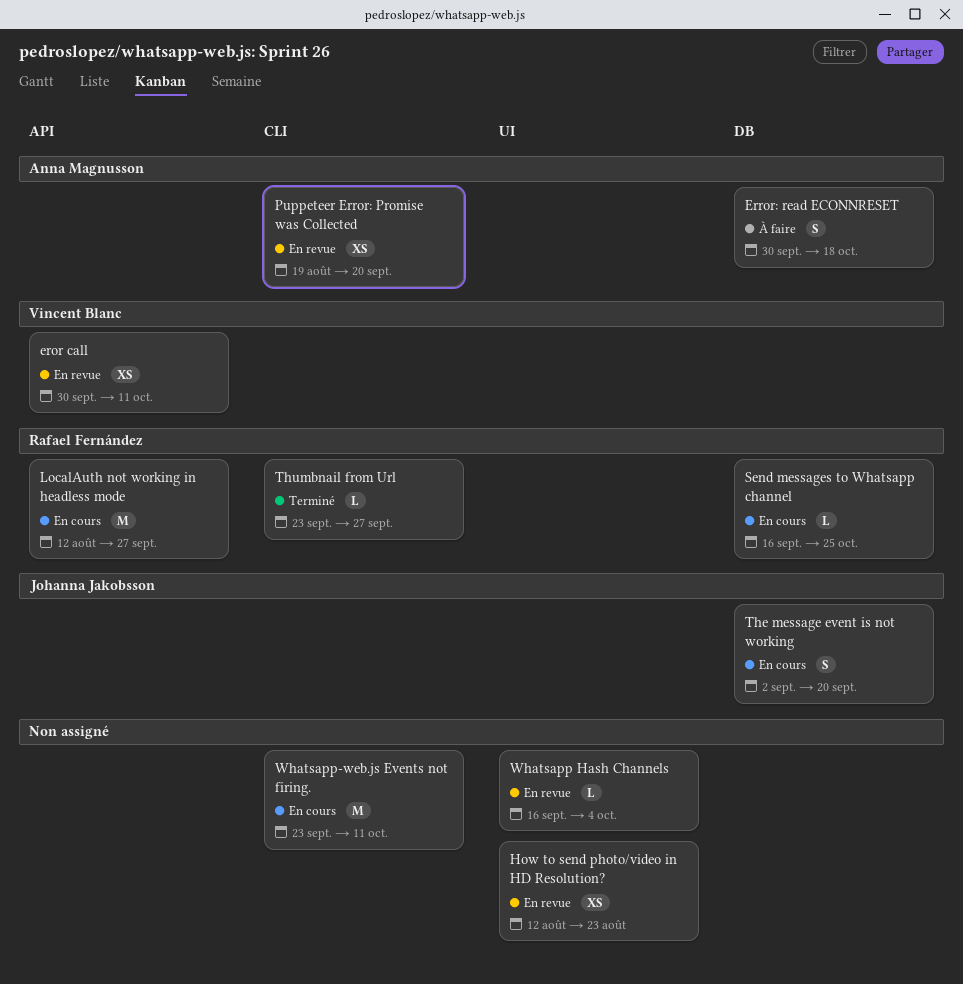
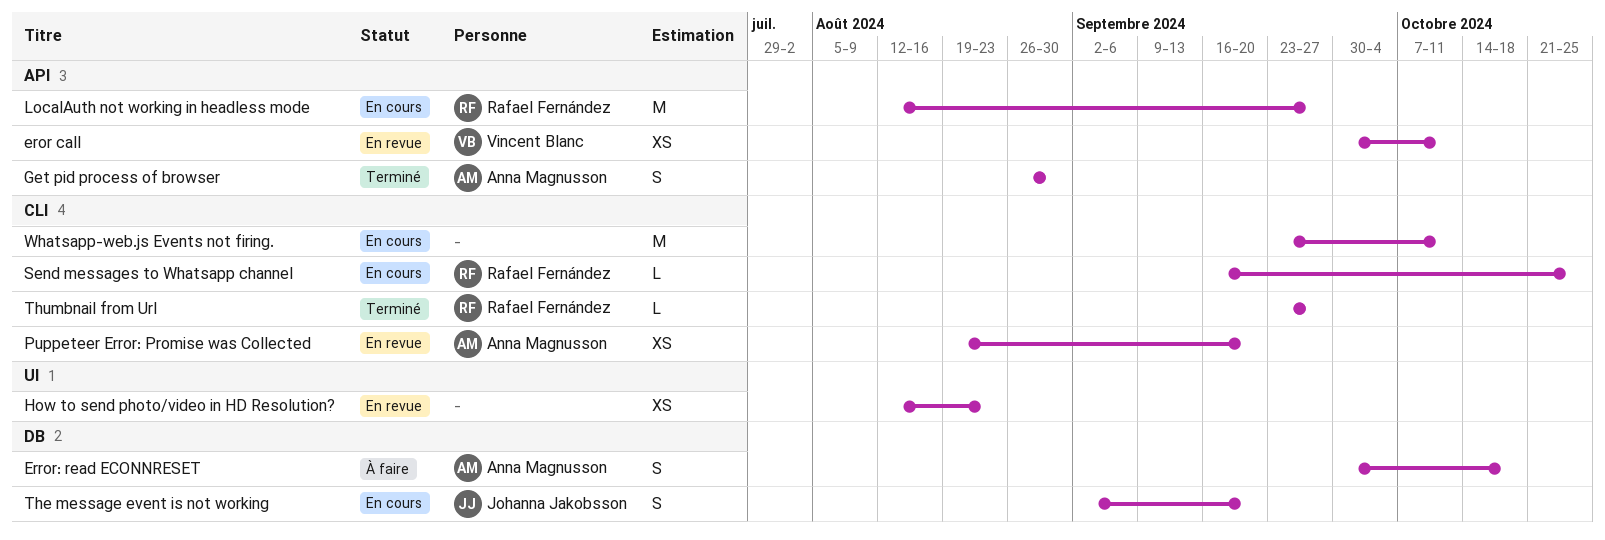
Get pid process of browser: none -> present
Send messages to Whatsapp channel, label: DB -> CLI
Whatsapp Hash Channels: present -> none

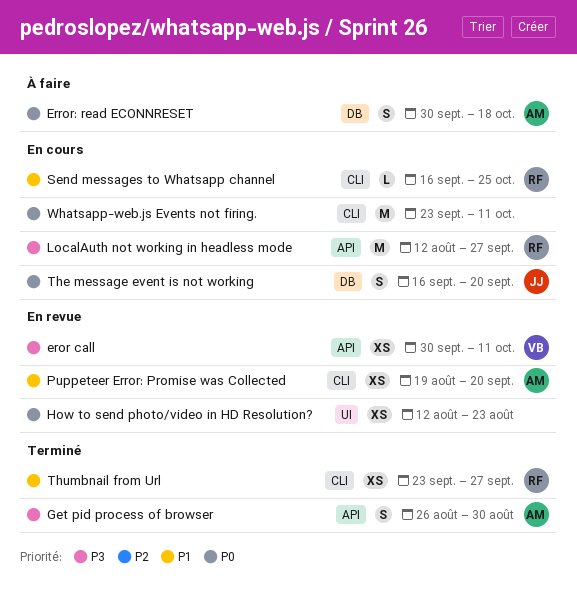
The message event is not working, start: Sep 2 -> Sep 16
Thumbnail from Url, estimate: L -> XS

